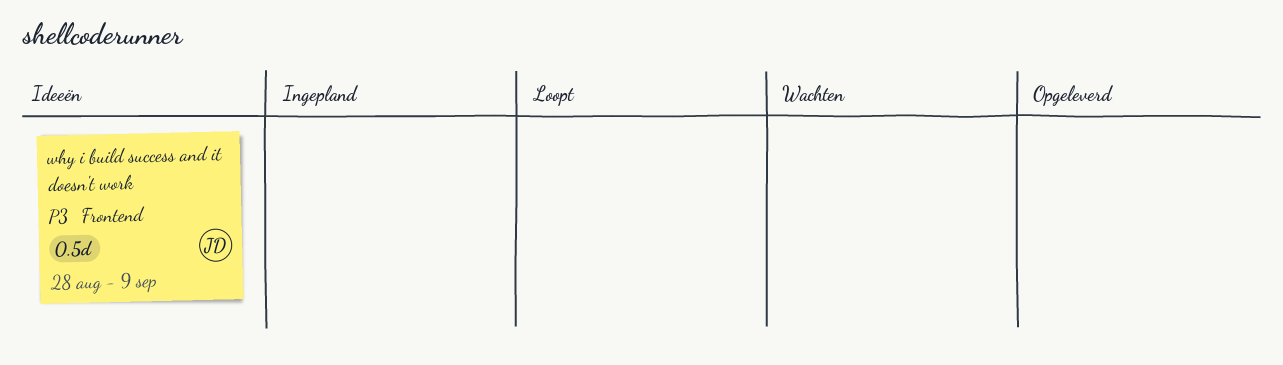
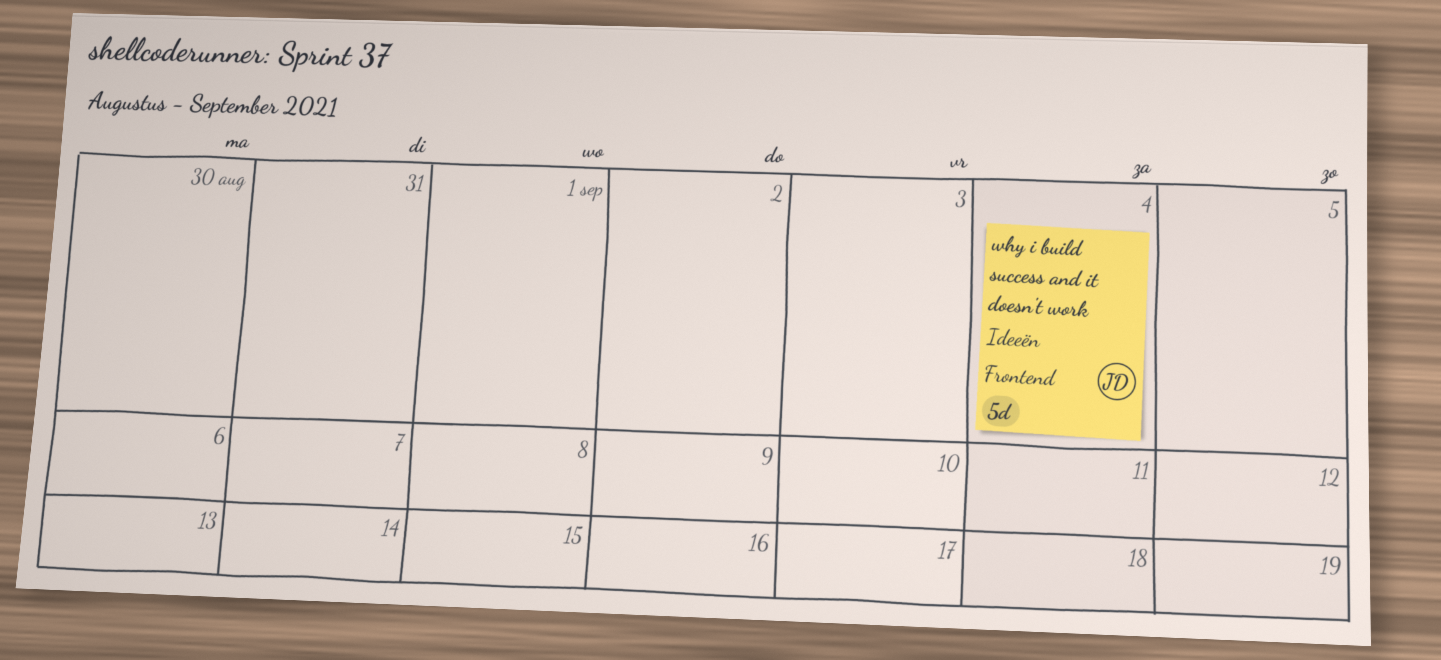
why i build success and it doesn't work, estimate: 0.5d -> 5d
why i build success and it doesn't work, due: Sep 9 -> Sep 4

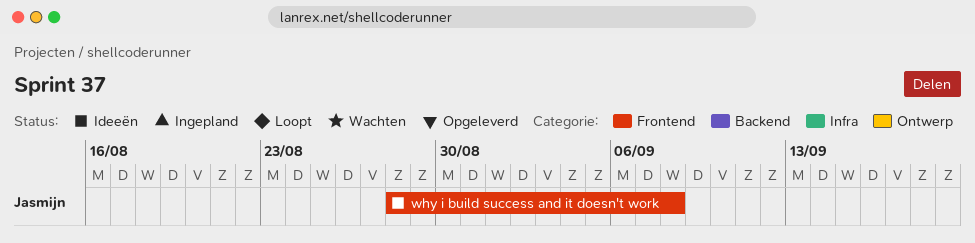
why i build success and it doesn't work, due: Sep 4 -> Sep 8

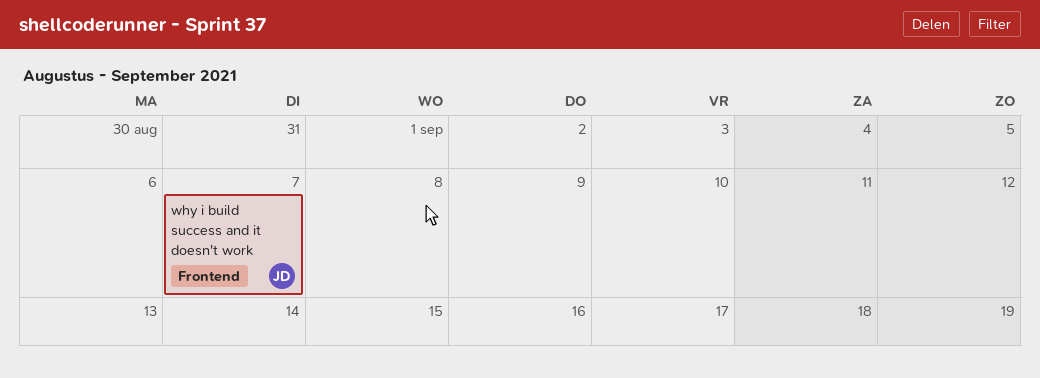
why i build success and it doesn't work, due: Sep 8 -> Sep 7

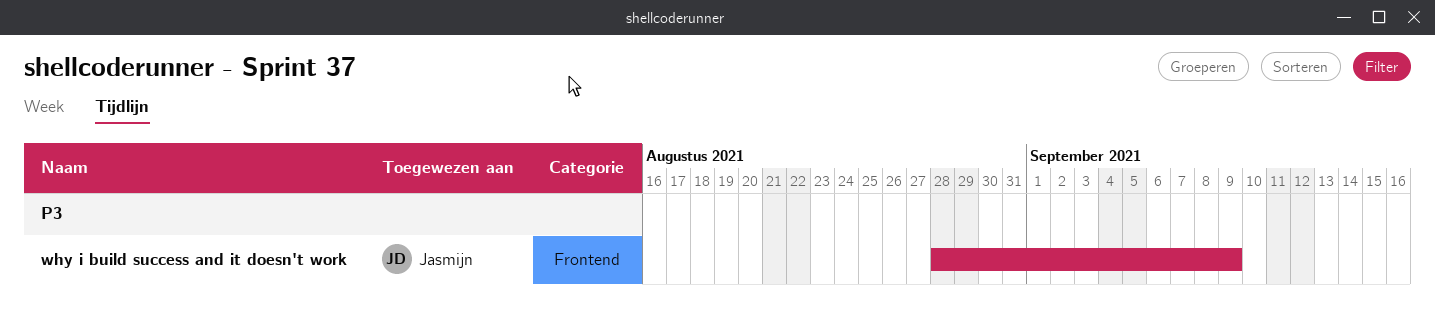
why i build success and it doesn't work, due: Sep 7 -> Sep 9

